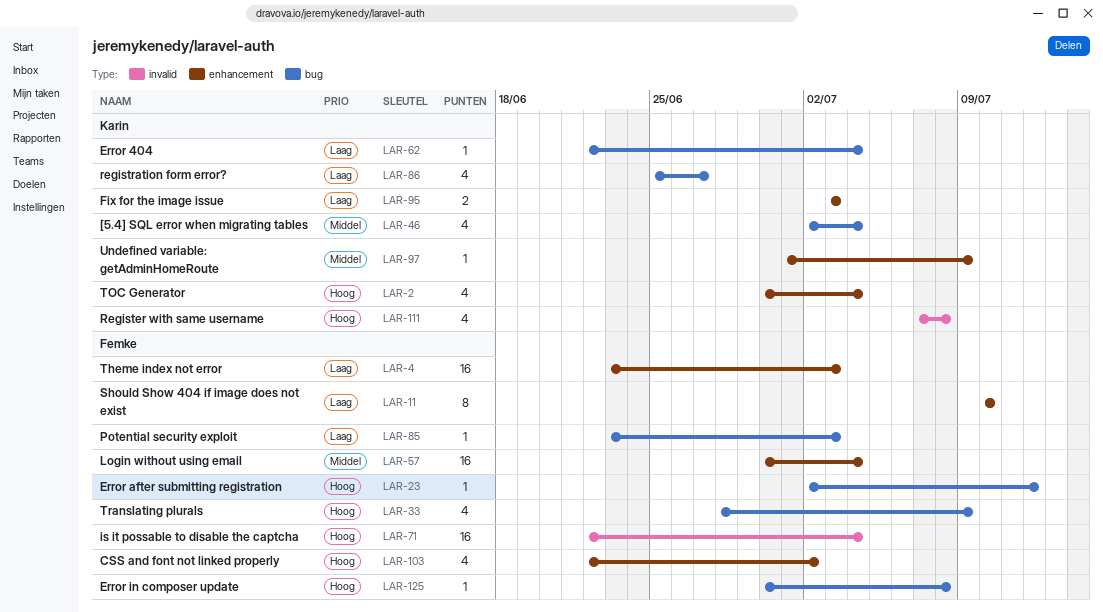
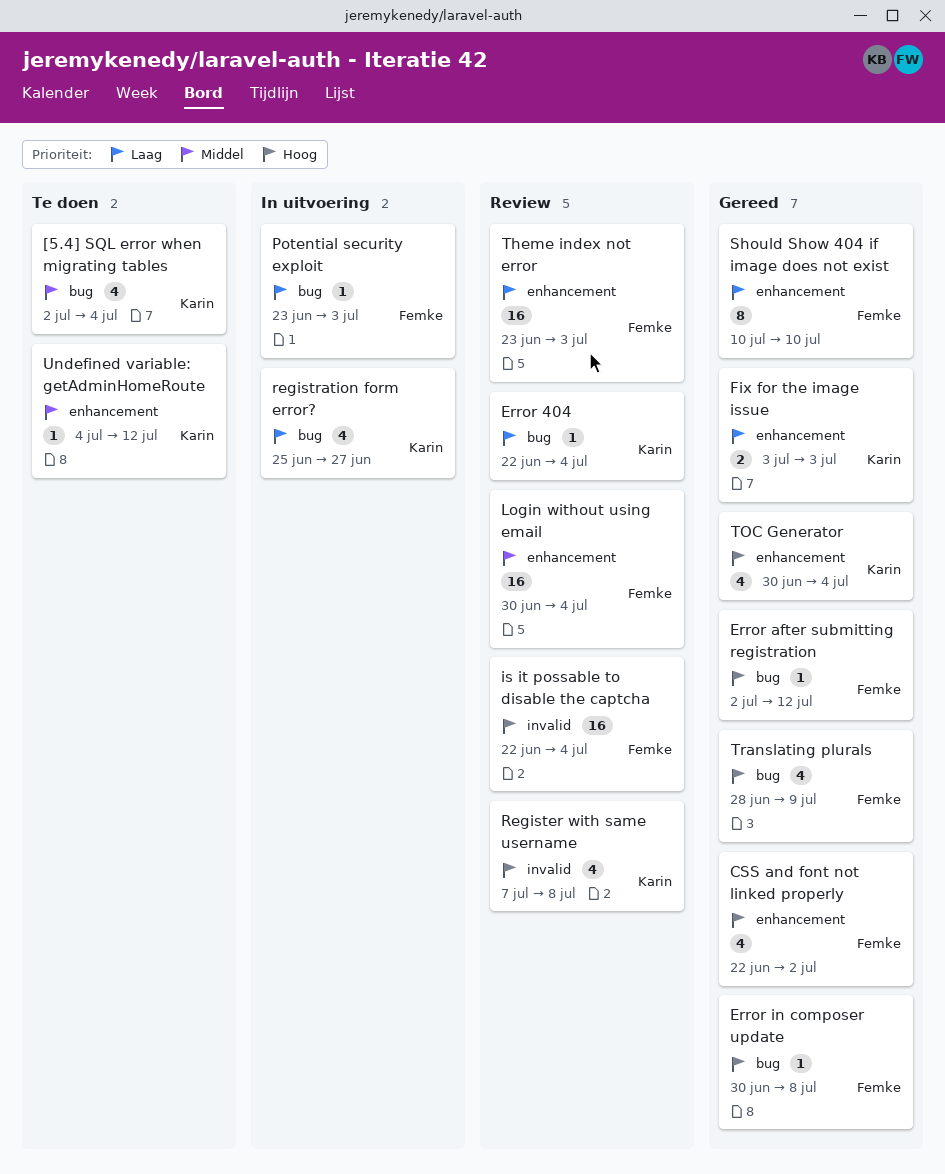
Undefined variable: getAdminHomeRoute, start: Jul 1 -> Jul 4
Undefined variable: getAdminHomeRoute, due: Jul 9 -> Jul 12

